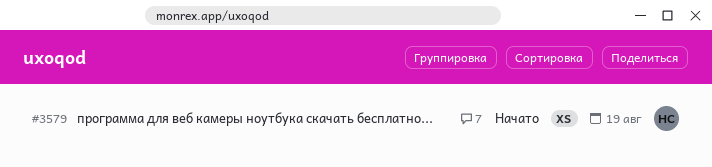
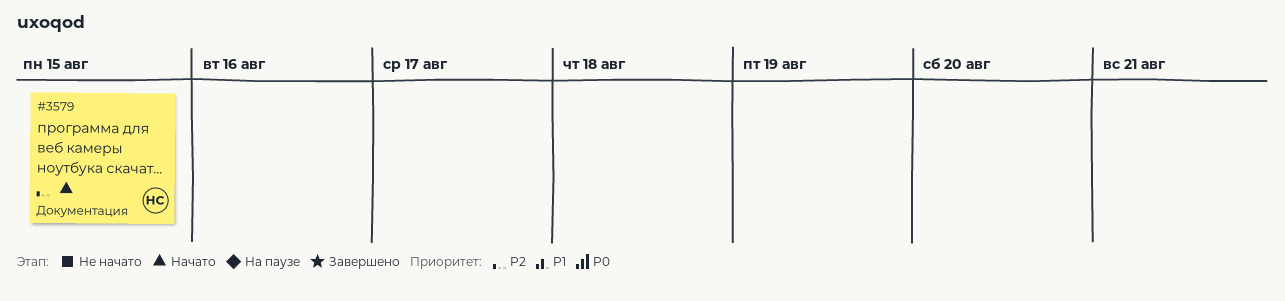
#3579, due: Aug 19 -> Aug 15

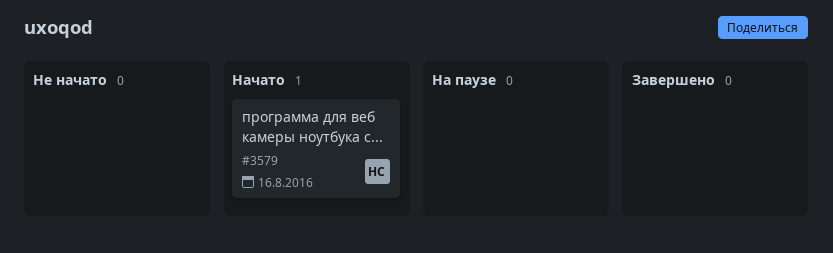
#3579, due: Aug 15 -> Aug 16

